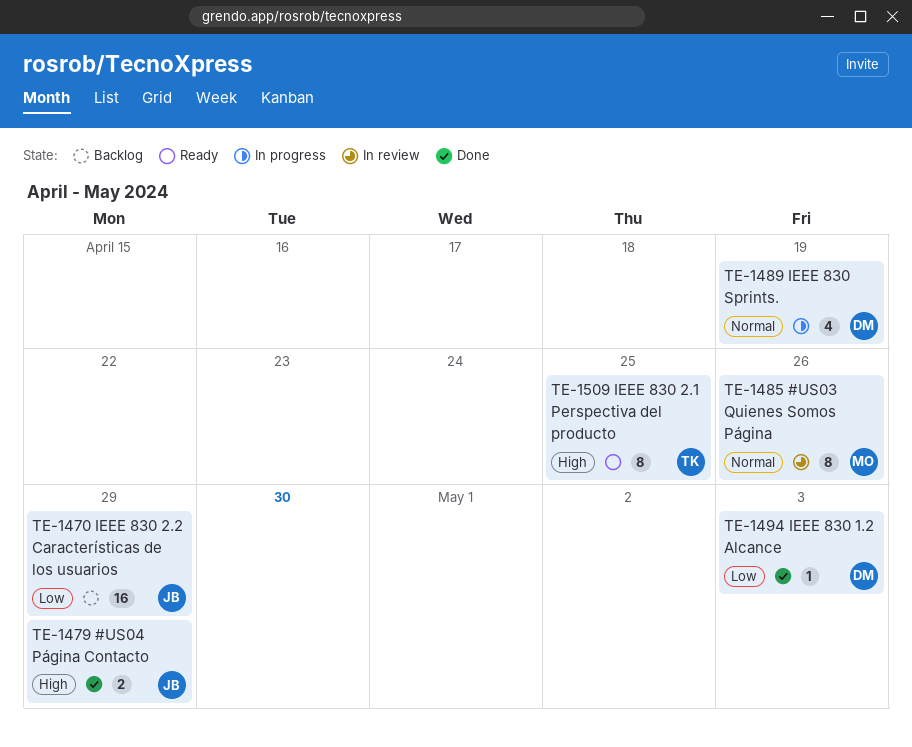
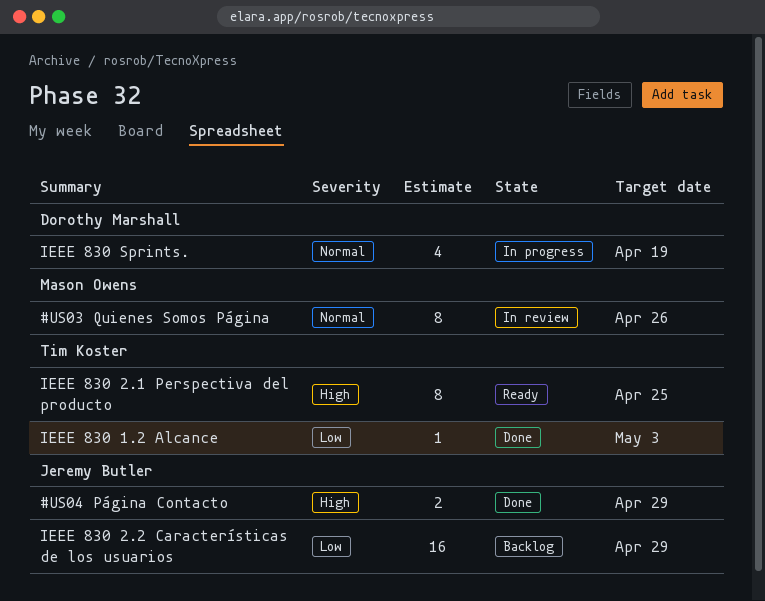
IEEE 830 1.2 Alcance, owner: Dorothy Marshall -> Tim Koster

